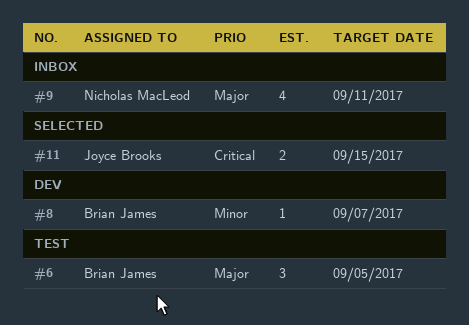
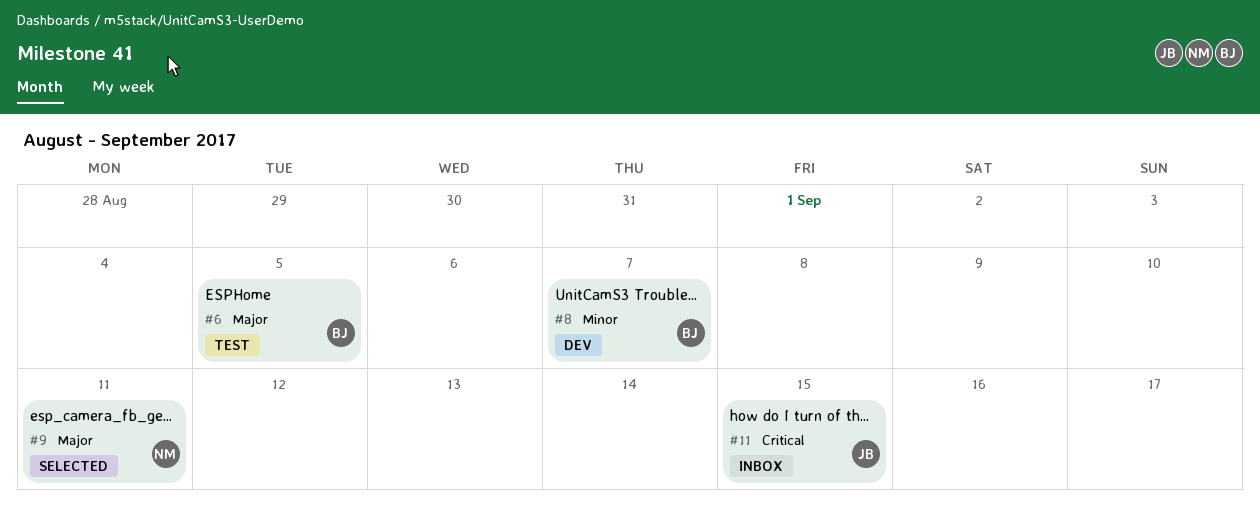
#9, status: Inbox -> Selected
#11, status: Selected -> Inbox

